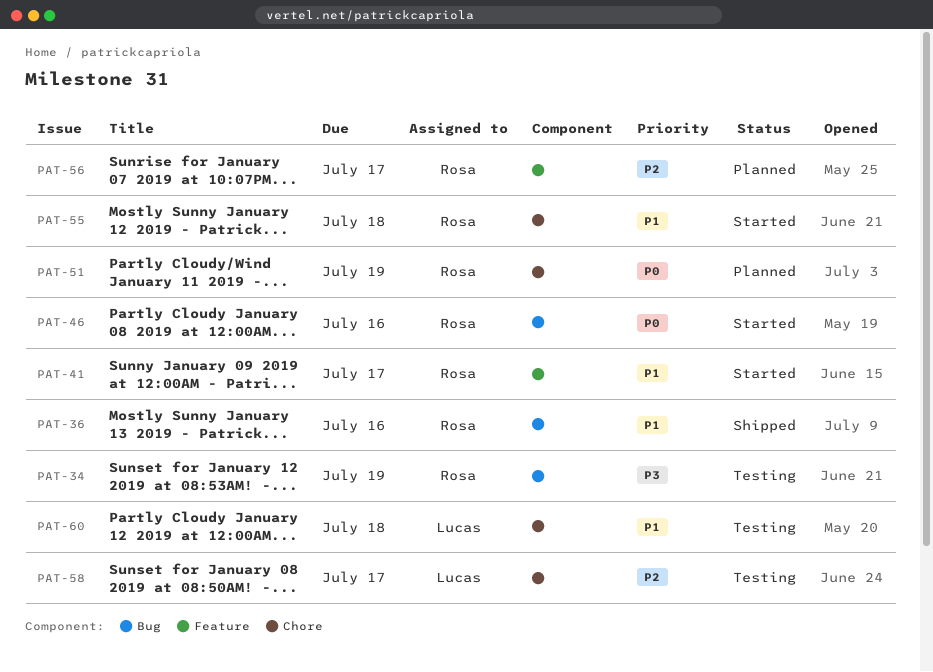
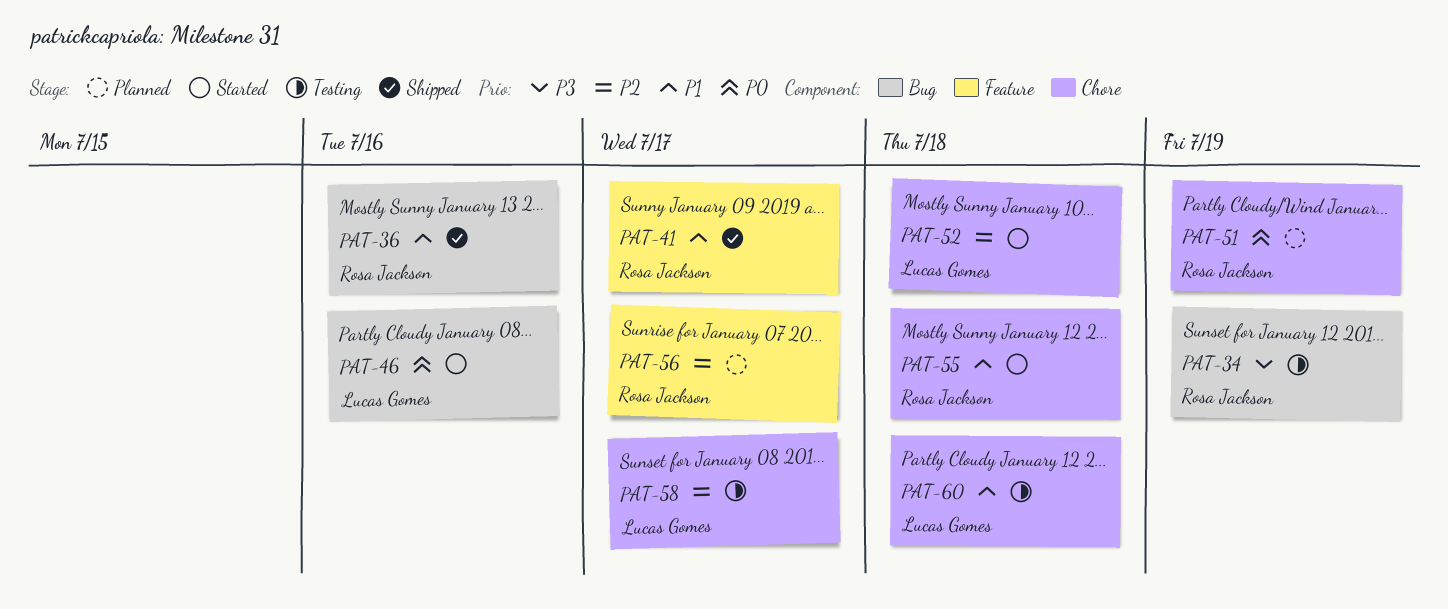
PAT-41, status: Started -> Shipped
PAT-46, owner: Rosa Jackson -> Lucas Gomes
PAT-52: none -> present

